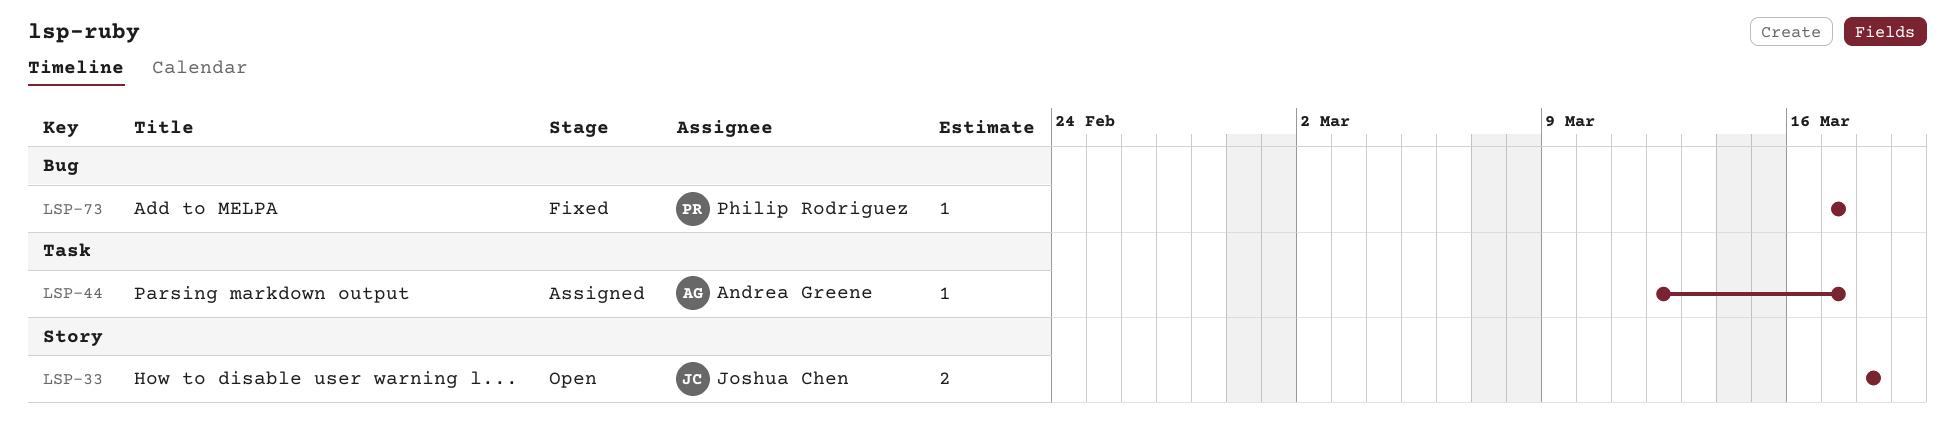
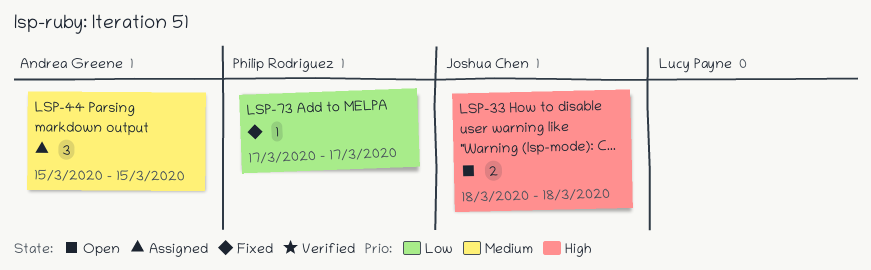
LSP-44, estimate: 1 -> 3
LSP-44, start: Mar 12 -> Mar 15
LSP-44, due: Mar 17 -> Mar 15

